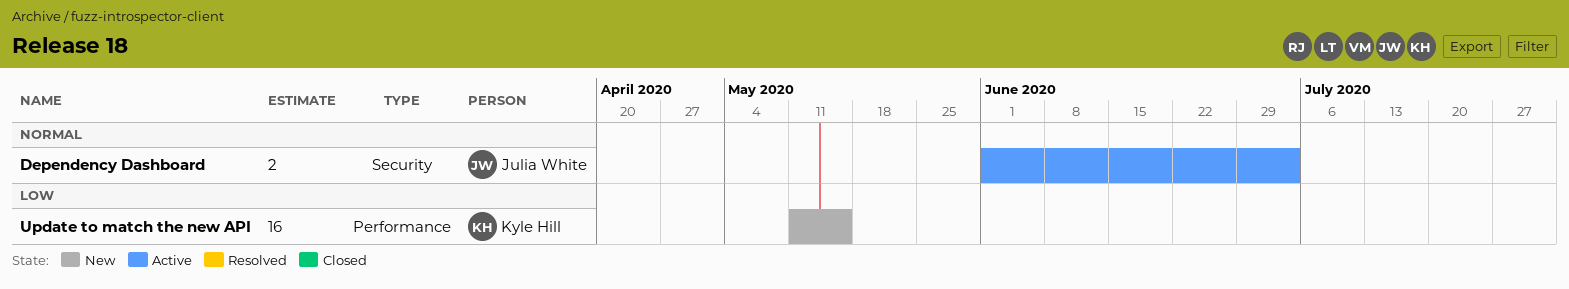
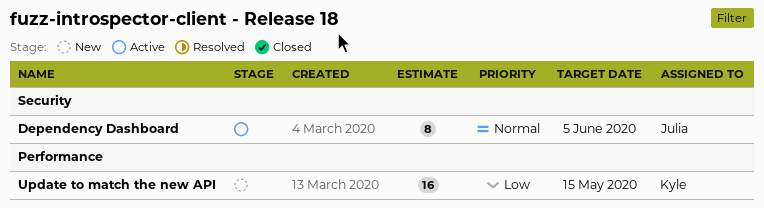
Dependency Dashboard, estimate: 2 -> 8
Dependency Dashboard, due: Jul 3 -> Jun 5

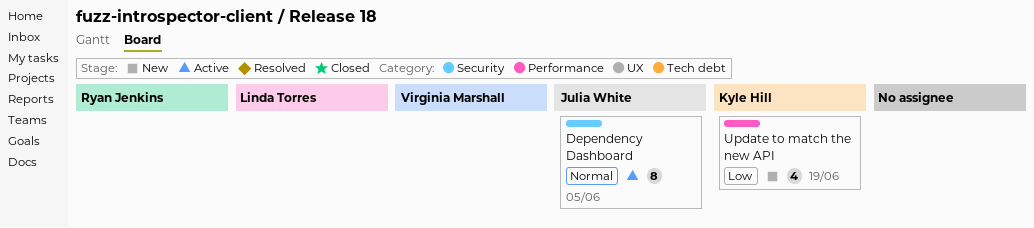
Update to match the new API, estimate: 16 -> 4
Update to match the new API, due: May 15 -> Jun 19

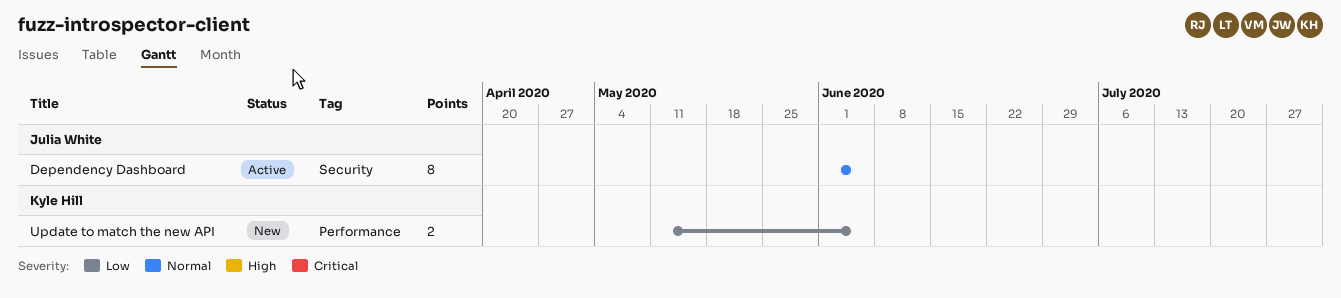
Update to match the new API, estimate: 4 -> 2
Update to match the new API, due: Jun 19 -> Jun 5

